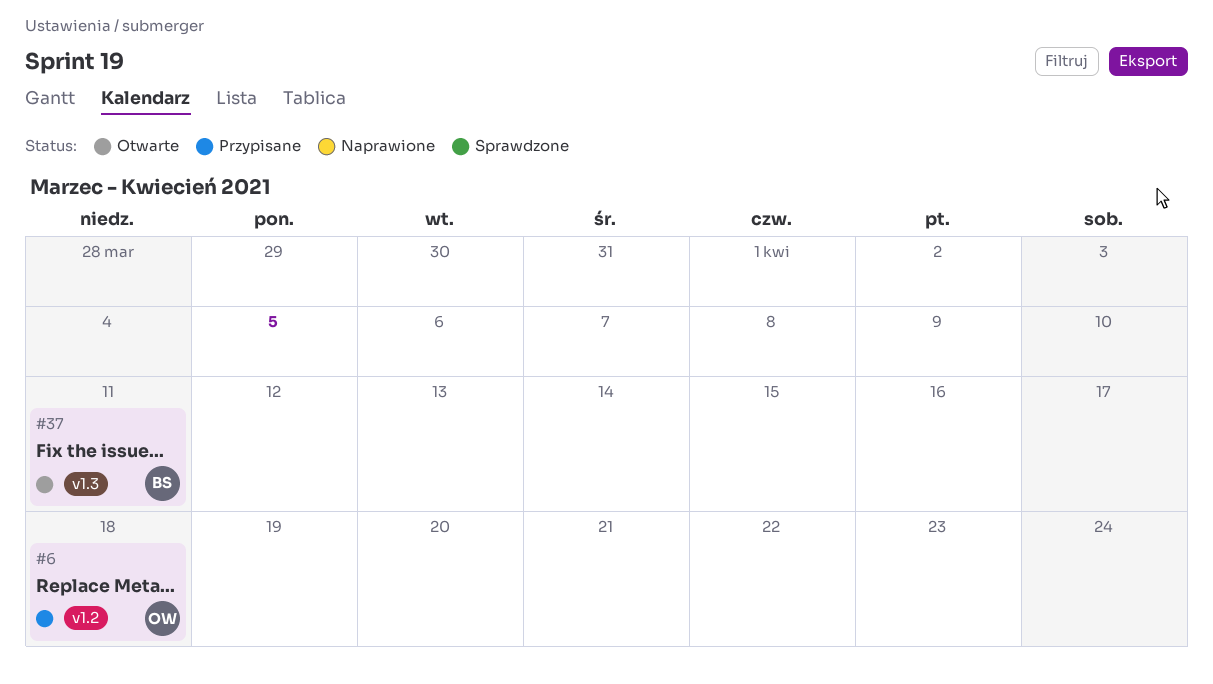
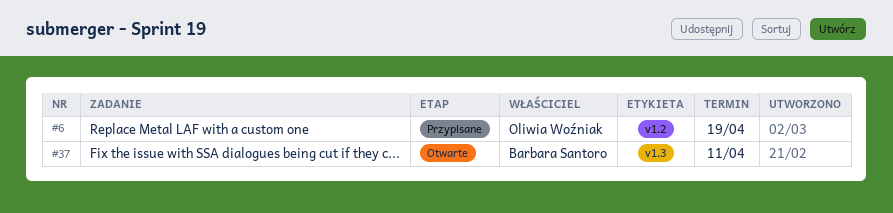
#6, due: Apr 18 -> Apr 19

